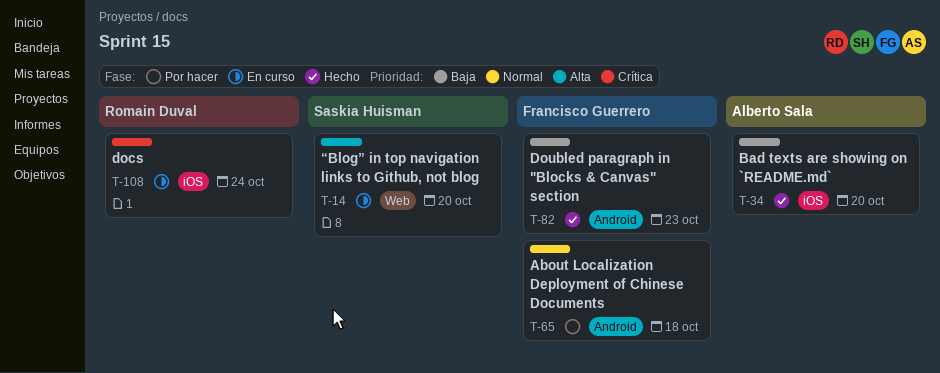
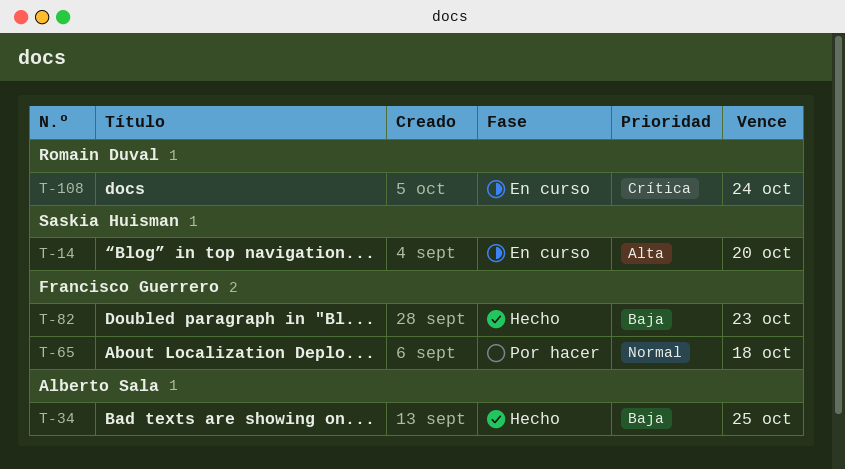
T-34, due: Oct 20 -> Oct 25

